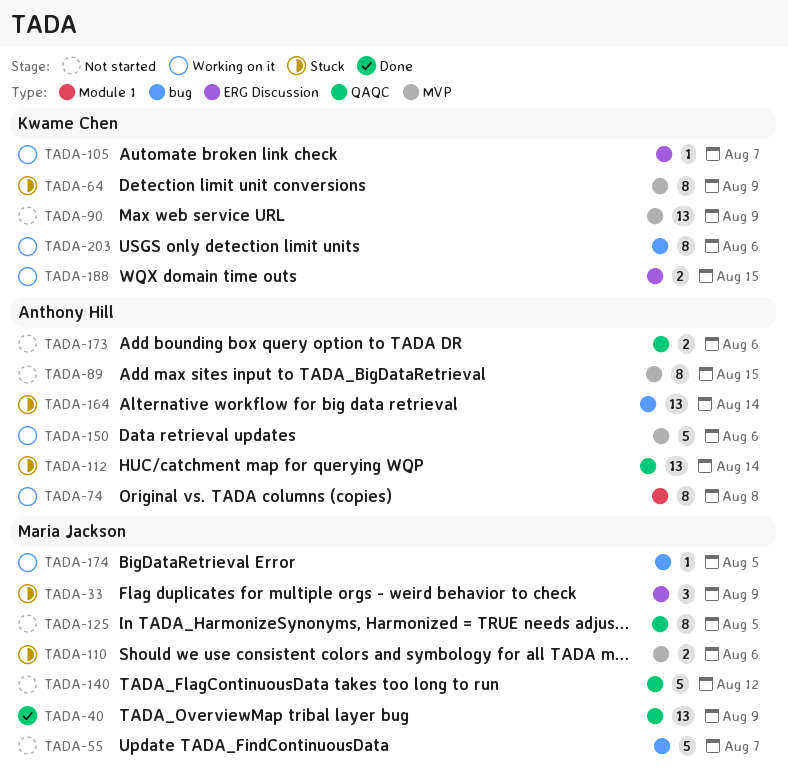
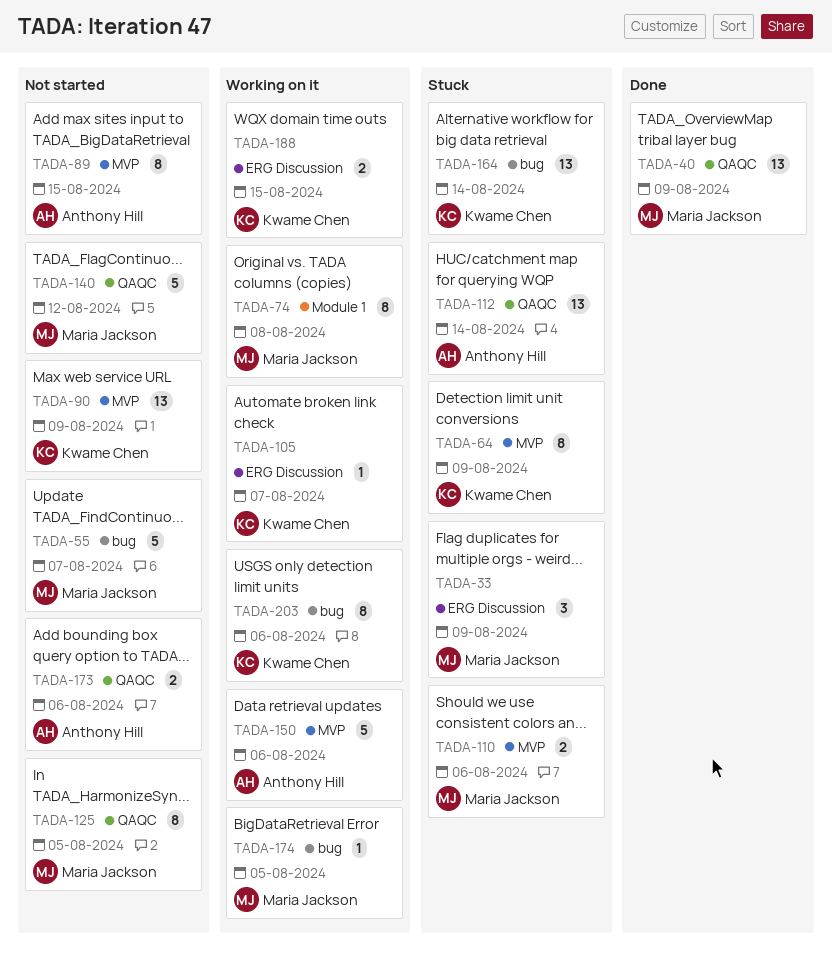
TADA-74, owner: Anthony Hill -> Maria Jackson
TADA-164, owner: Anthony Hill -> Kwame Chen

